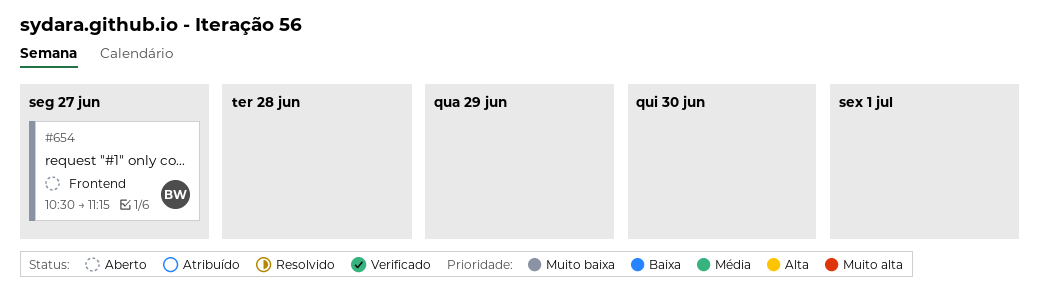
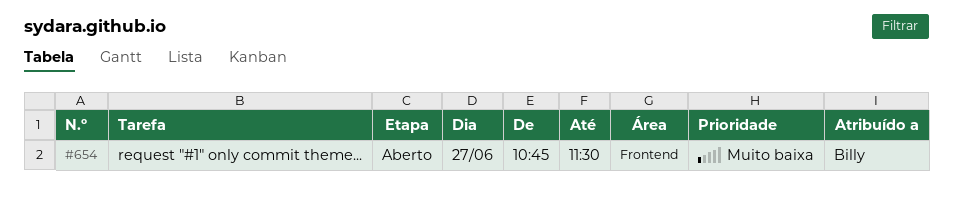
#654, begins: 10:30 -> 10:45
#654, ends: 11:15 -> 11:30

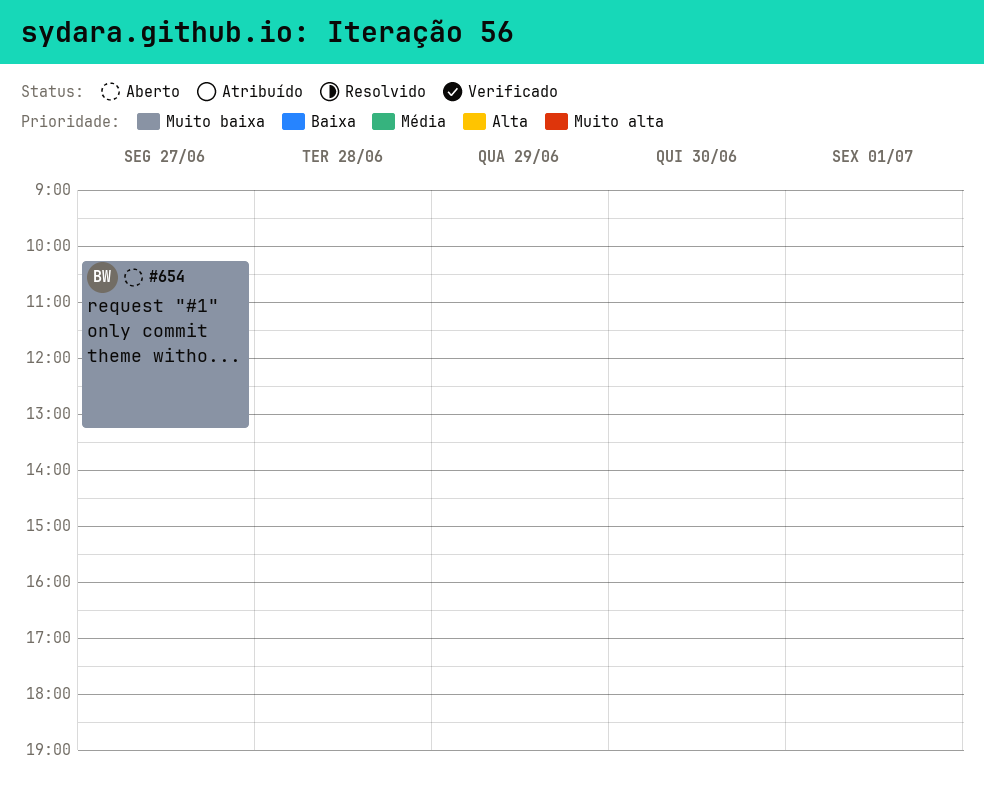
#654, begins: 10:45 -> 10:15
#654, ends: 11:30 -> 13:15

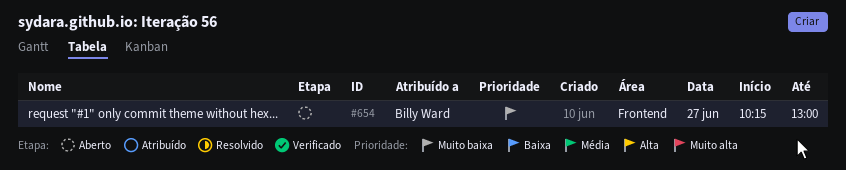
#654, ends: 13:15 -> 13:00

